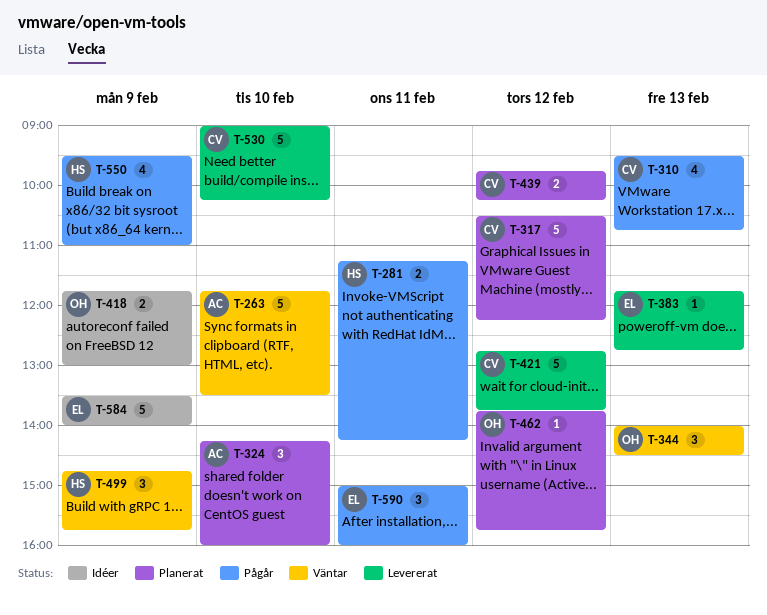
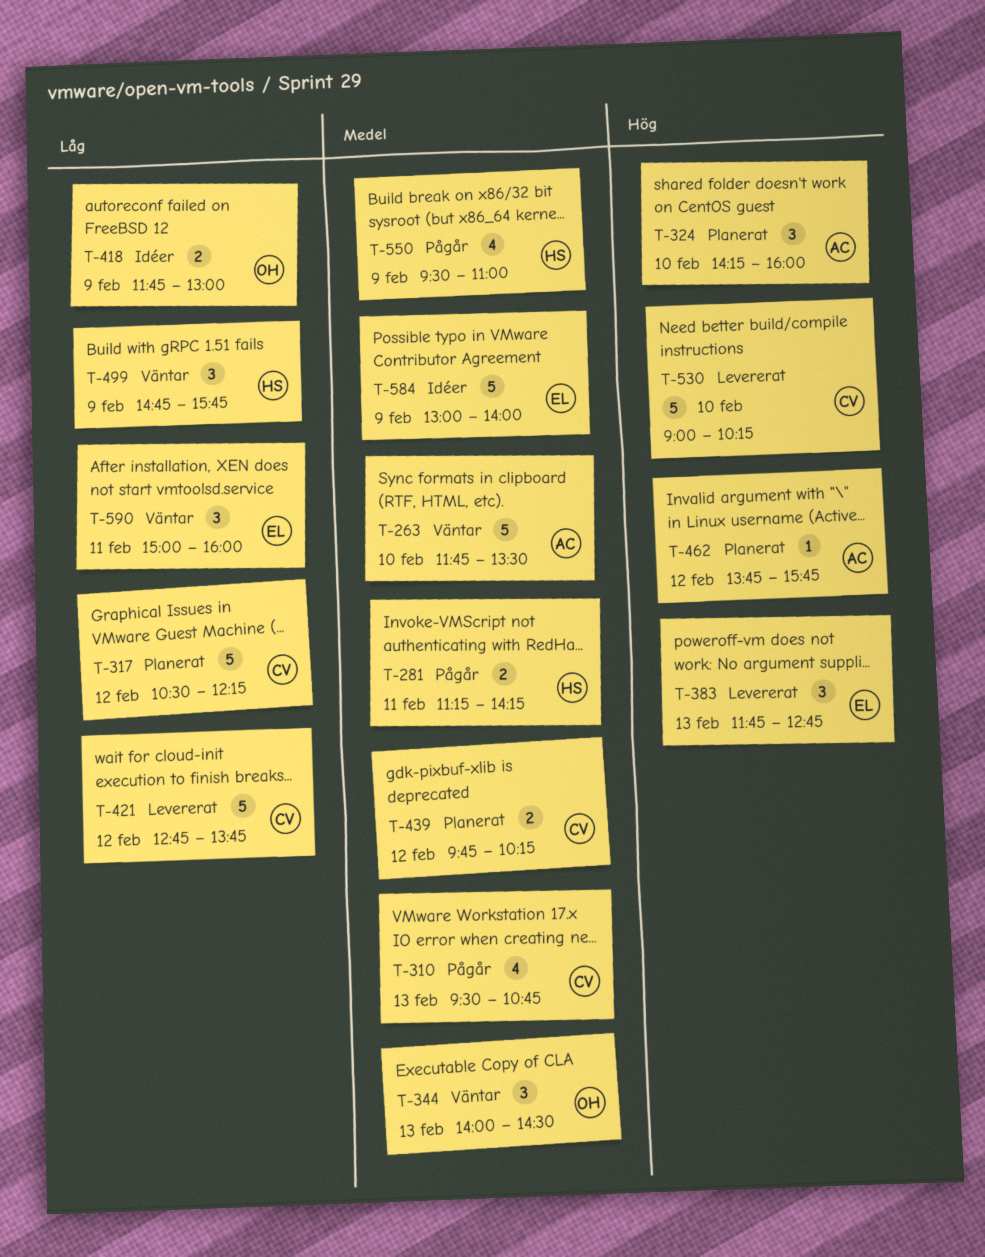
T-383, estimate: 1 -> 3
T-462, owner: OH -> AC
T-584, begins: 13:30 -> 13:00
T-590, status: Pågår -> Väntar

